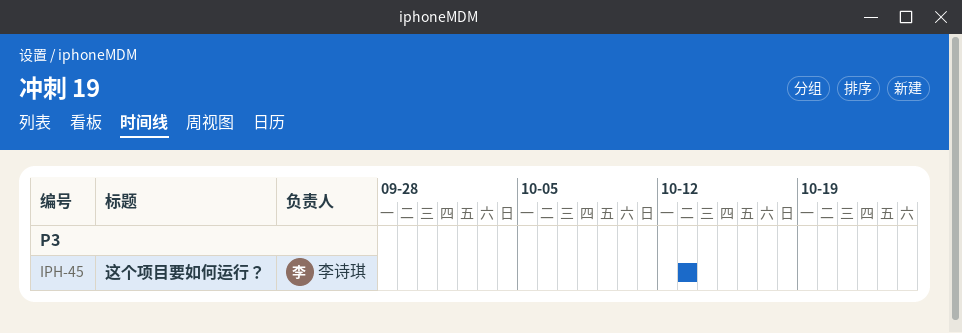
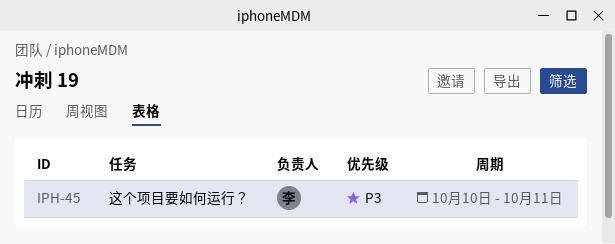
IPH-45, start: Oct 13 -> Oct 10
IPH-45, due: Oct 13 -> Oct 11

